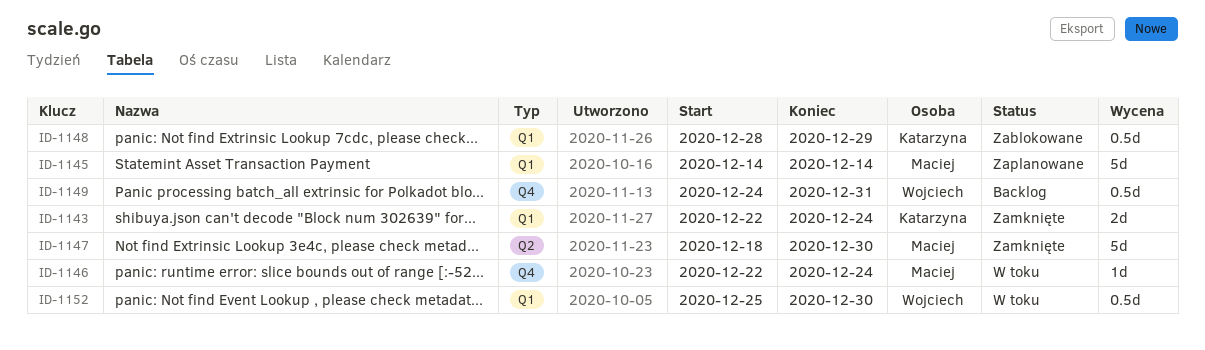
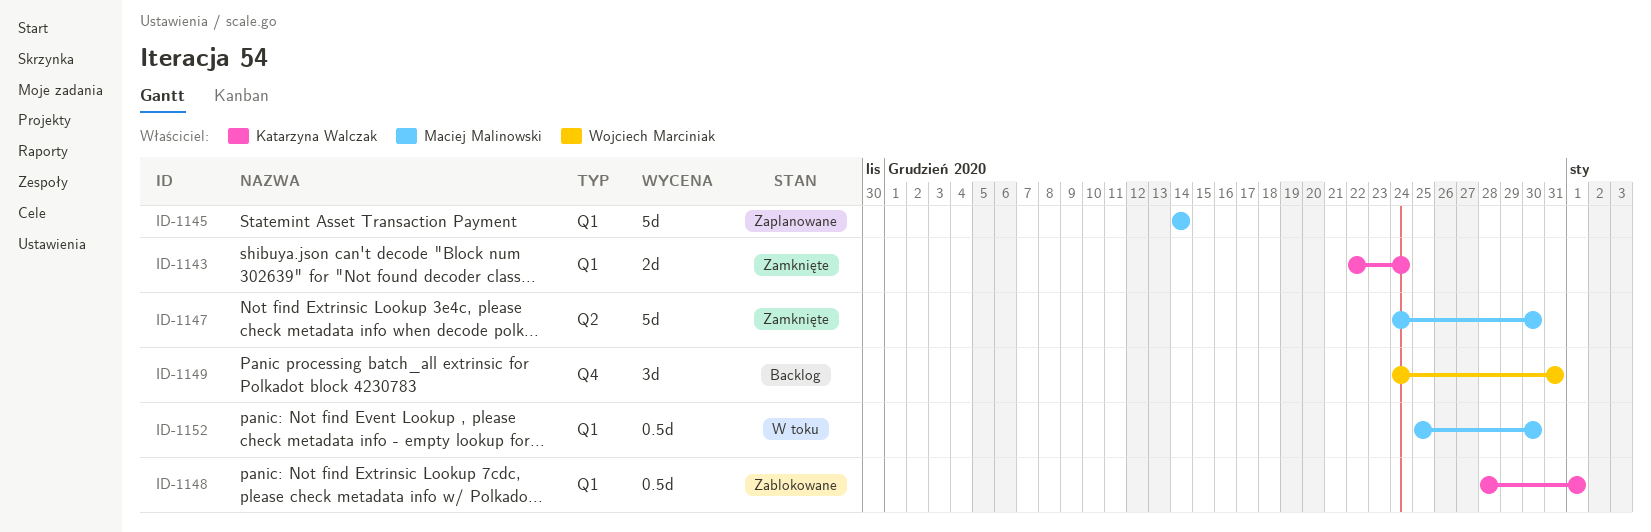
ID-1146: present -> none
ID-1147, start: Dec 18 -> Dec 24
ID-1148, due: Dec 29 -> Jan 1
ID-1149, estimate: 0.5d -> 3d
ID-1152, owner: Wojciech Marciniak -> Maciej Malinowski

